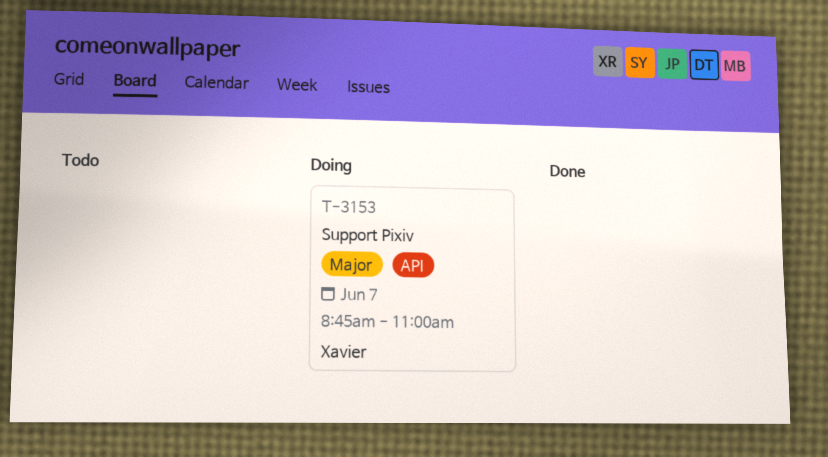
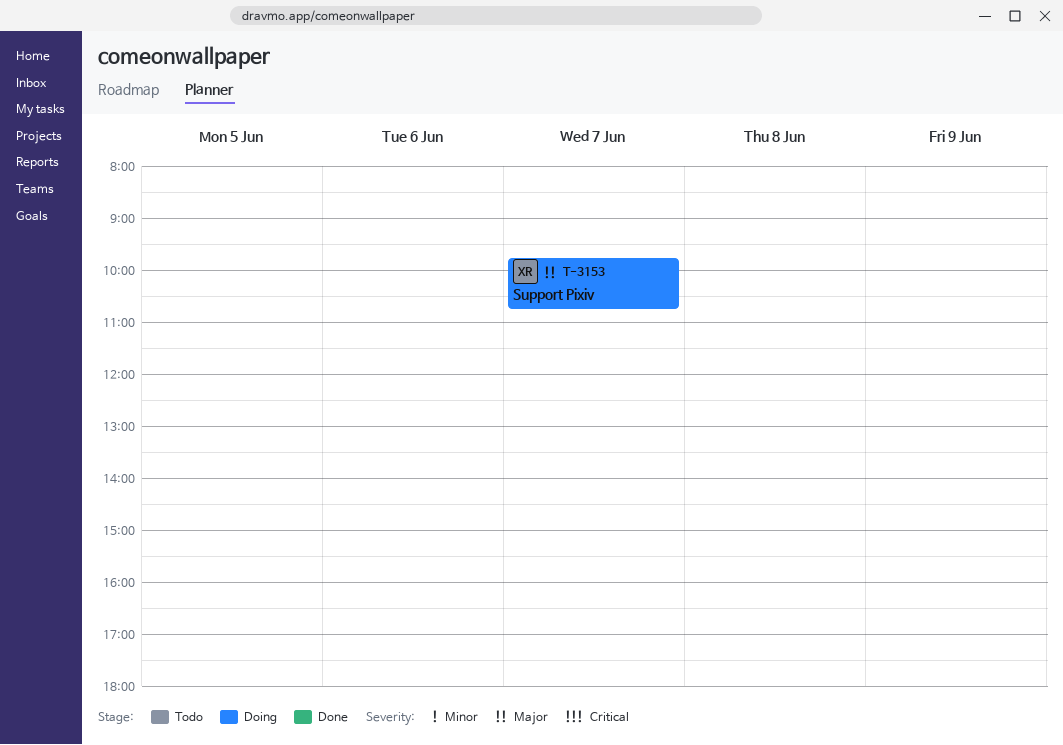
T-3153, begins: 08:45 -> 09:45
T-3153, ends: 11:00 -> 10:45

